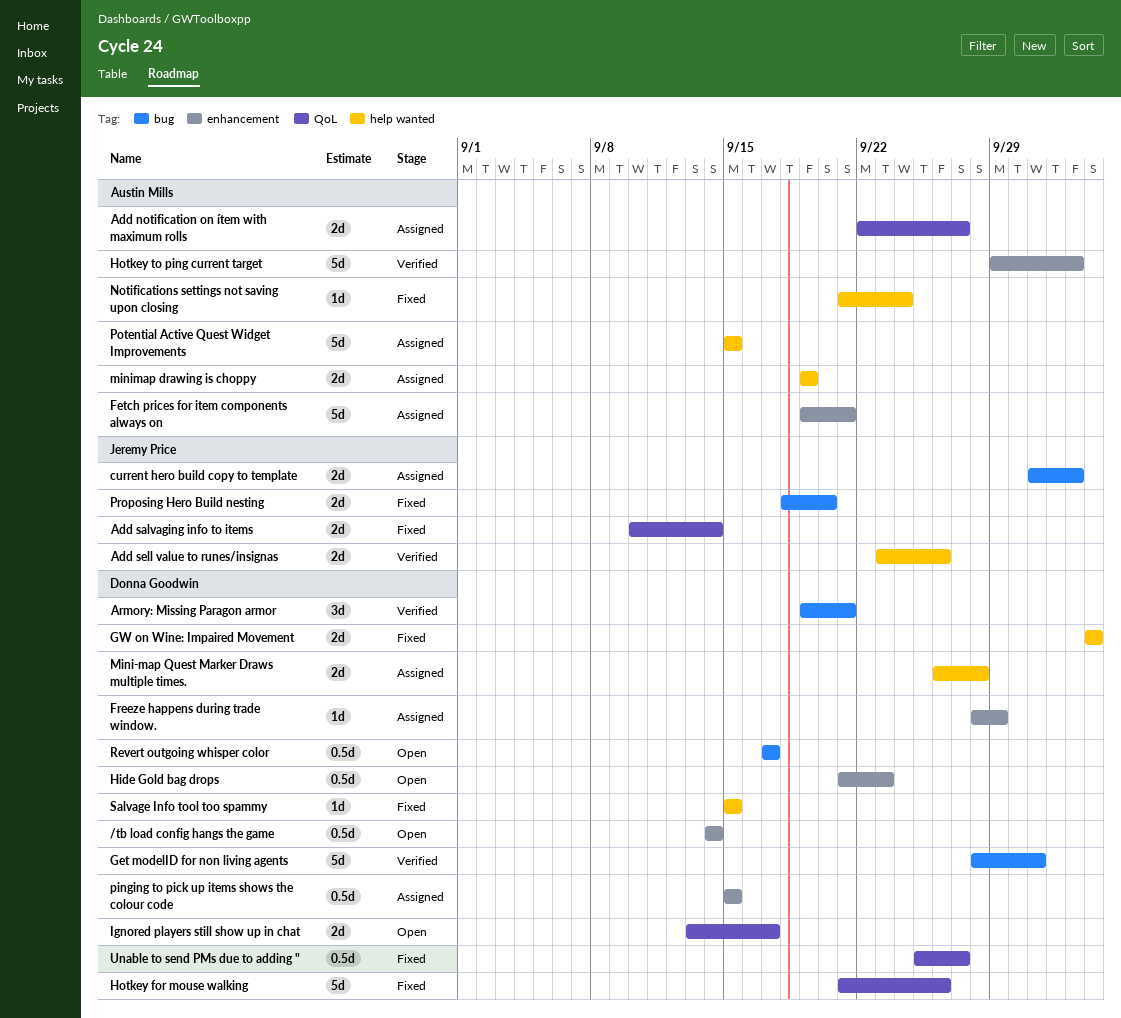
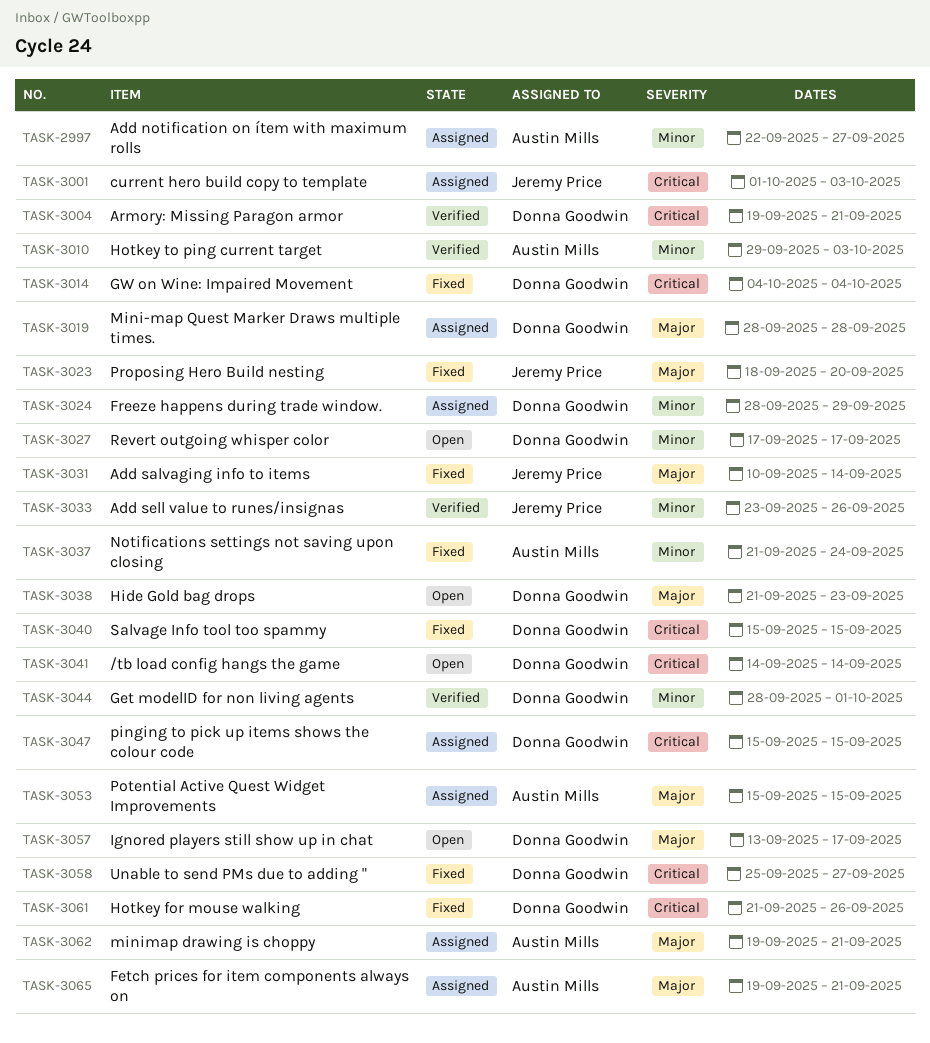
Mini-map Quest Marker Draws multiple times., start: Sep 26 -> Sep 28
minimap drawing is choppy, due: Sep 19 -> Sep 21

